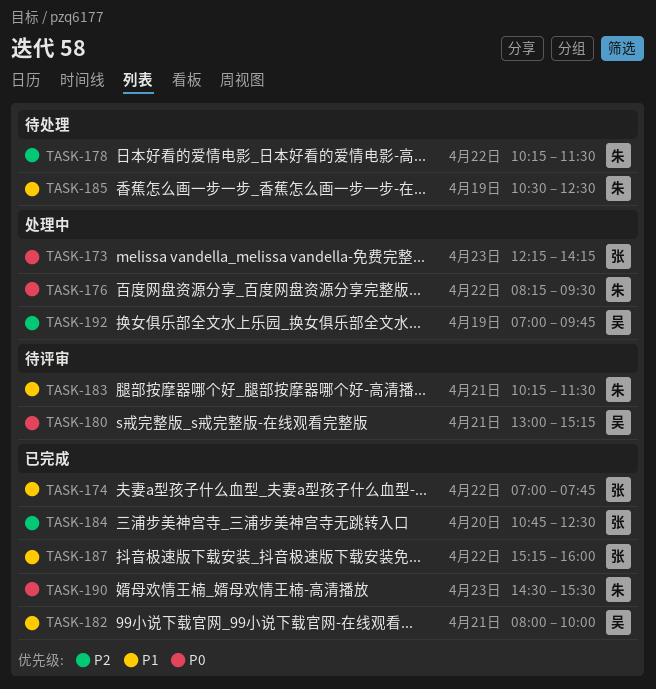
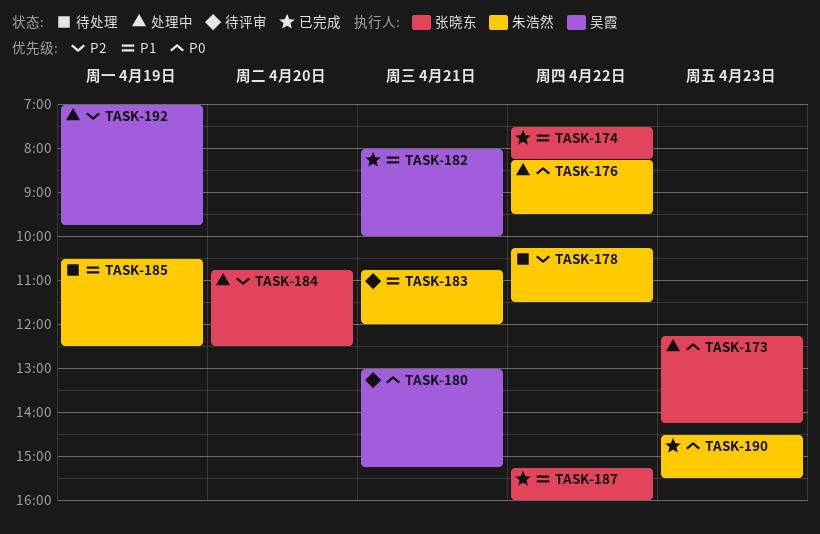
TASK-174, begins: 07:00 -> 07:30
TASK-174, ends: 07:45 -> 08:15
TASK-183, begins: 10:15 -> 10:45
TASK-183, ends: 11:30 -> 12:00
TASK-184, status: 已完成 -> 处理中

